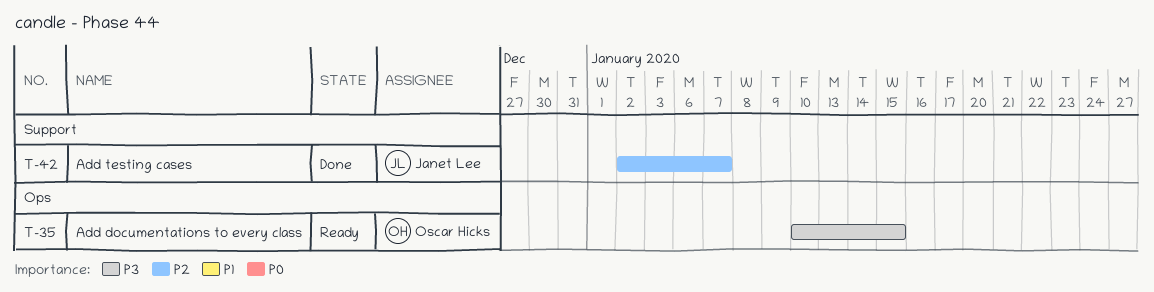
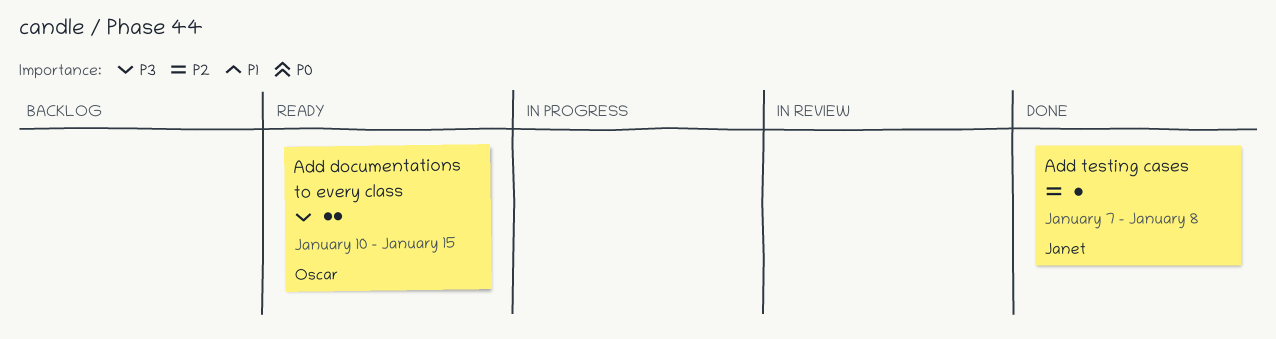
Add testing cases, start: Jan 2 -> Jan 7
Add testing cases, due: Jan 7 -> Jan 8

